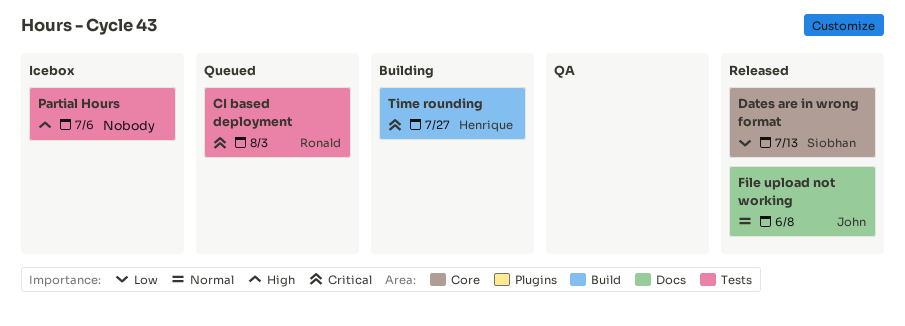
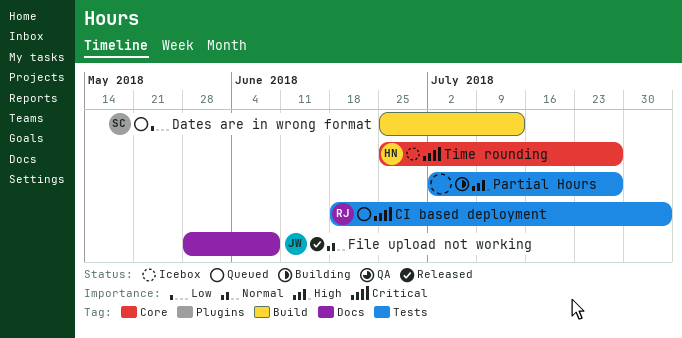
Dates are in wrong format, status: Released -> Queued
Dates are in wrong format, label: Core -> Build
Partial Hours, status: Icebox -> Building
Partial Hours, due: Jul 6 -> Jul 27
Time rounding, status: Building -> Icebox
Time rounding, label: Build -> Core

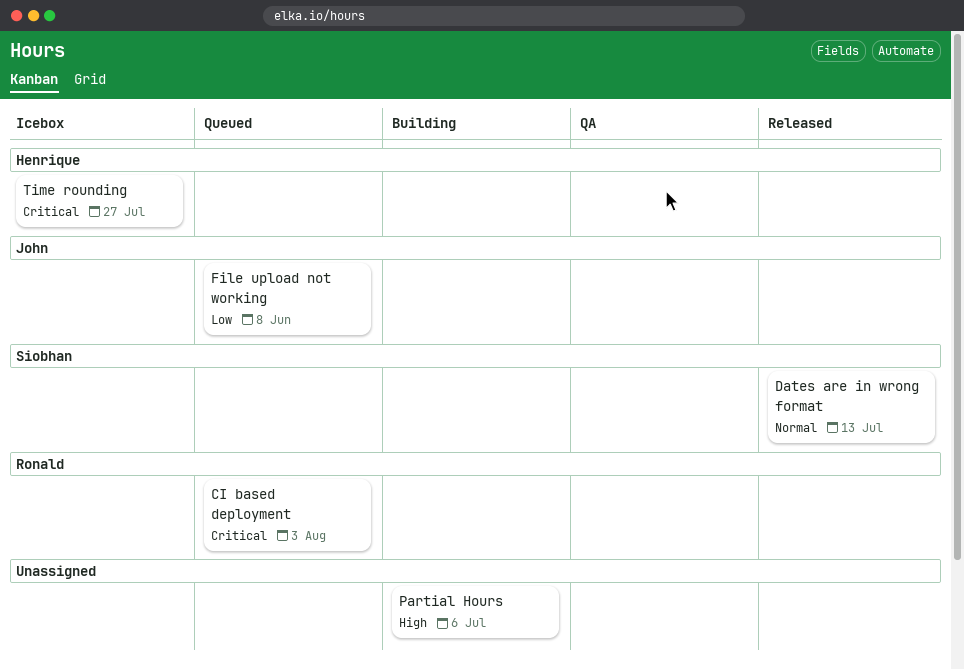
Dates are in wrong format, status: Queued -> Released
Dates are in wrong format, priority: Low -> Normal
File upload not working, status: Released -> Queued
File upload not working, priority: Normal -> Low
Partial Hours, due: Jul 27 -> Jul 6

